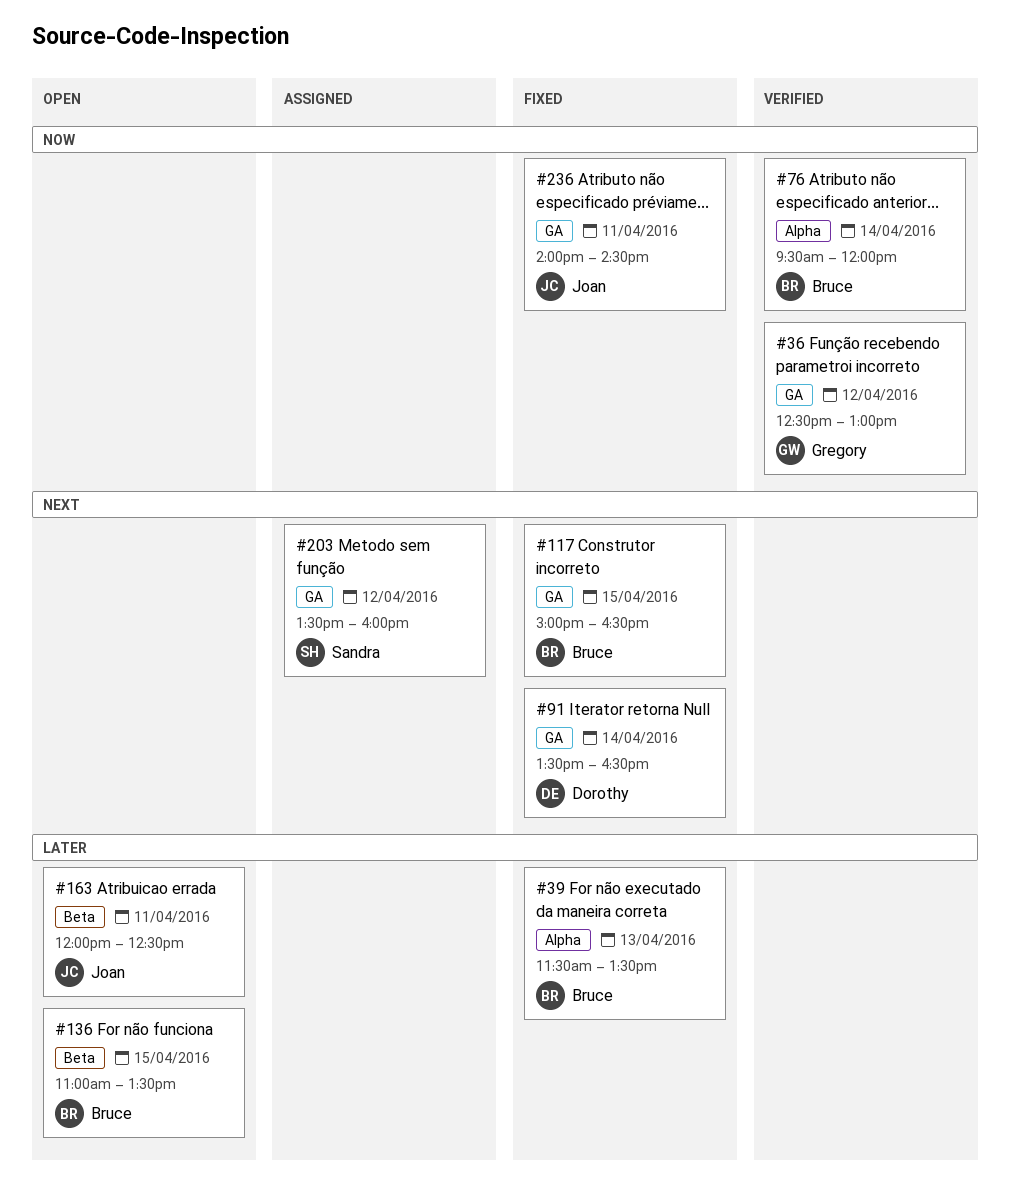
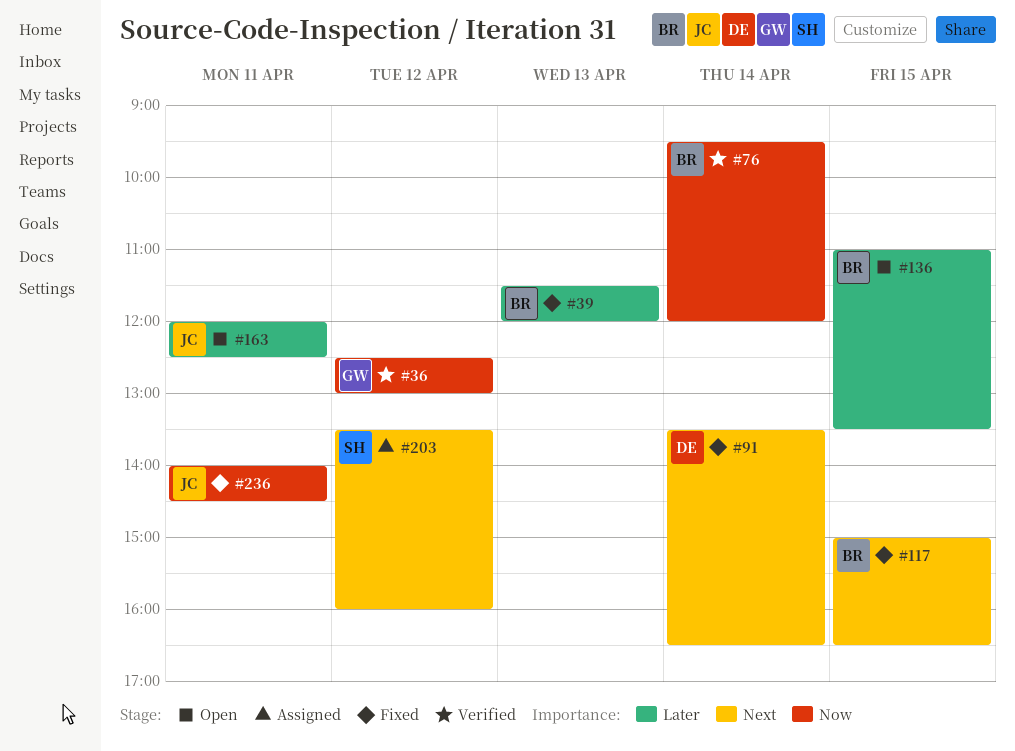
#39, ends: 13:30 -> 12:00

